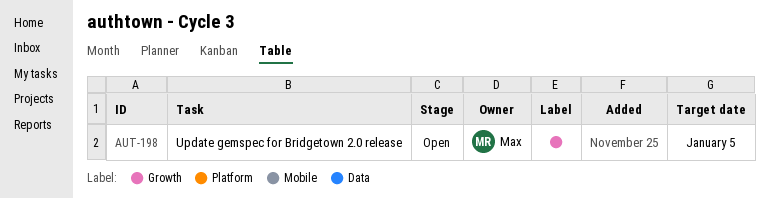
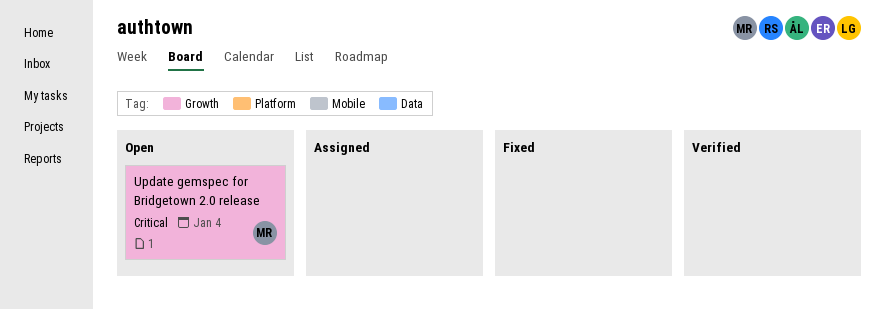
Update gemspec for Bridgetown 2.0 release, due: Jan 5 -> Jan 4

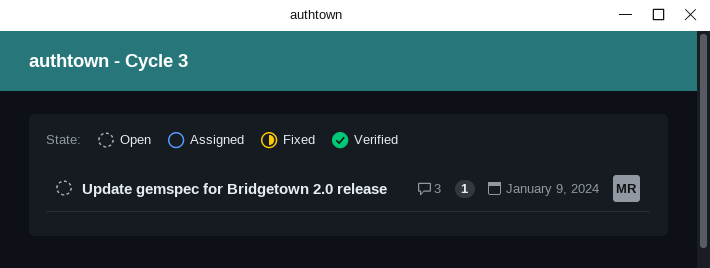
Update gemspec for Bridgetown 2.0 release, due: Jan 4 -> Jan 9

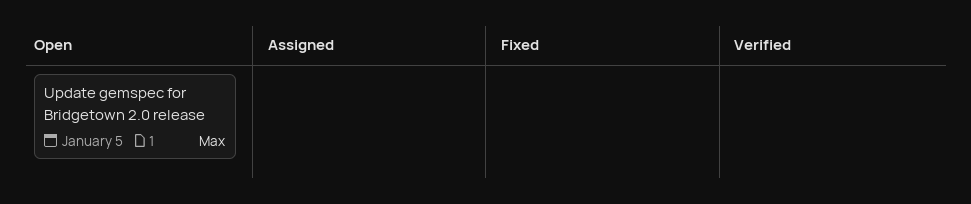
Update gemspec for Bridgetown 2.0 release, due: Jan 9 -> Jan 5

